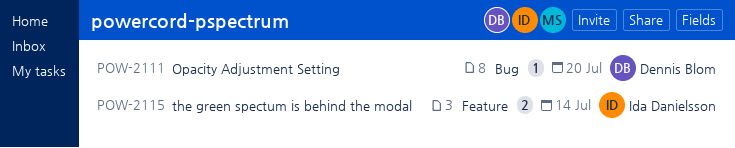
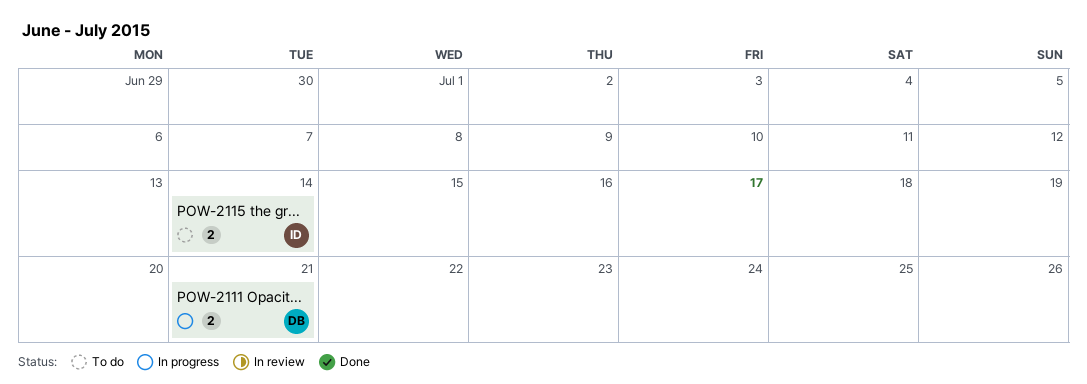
POW-2111, estimate: 1 -> 2
POW-2111, due: Jul 20 -> Jul 21

